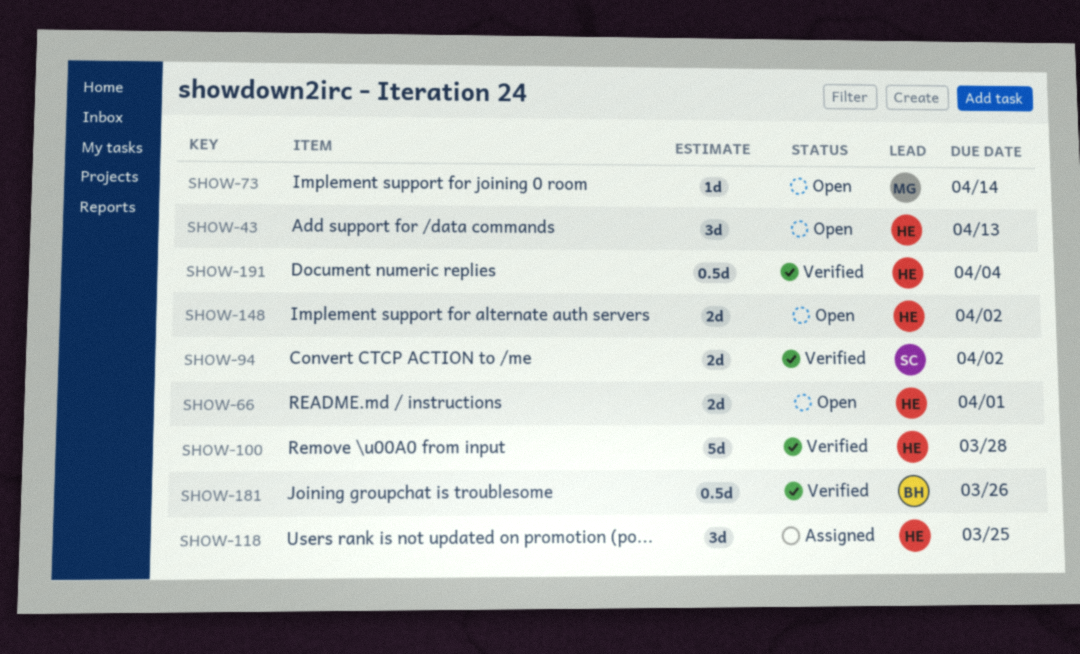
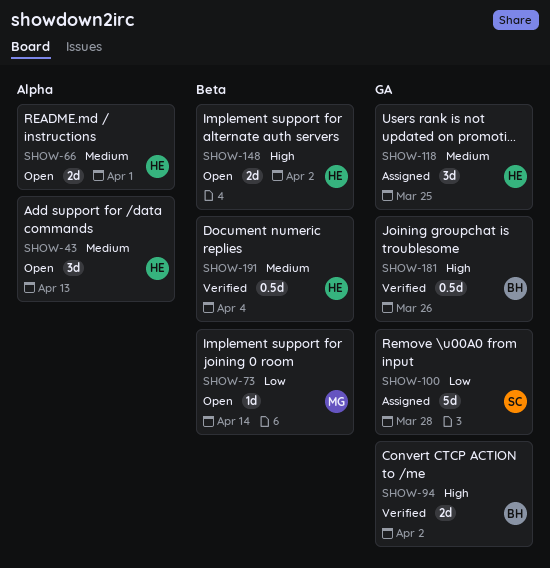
SHOW-94, owner: SC -> BH
SHOW-100, status: Verified -> Assigned
SHOW-100, owner: HE -> SC

